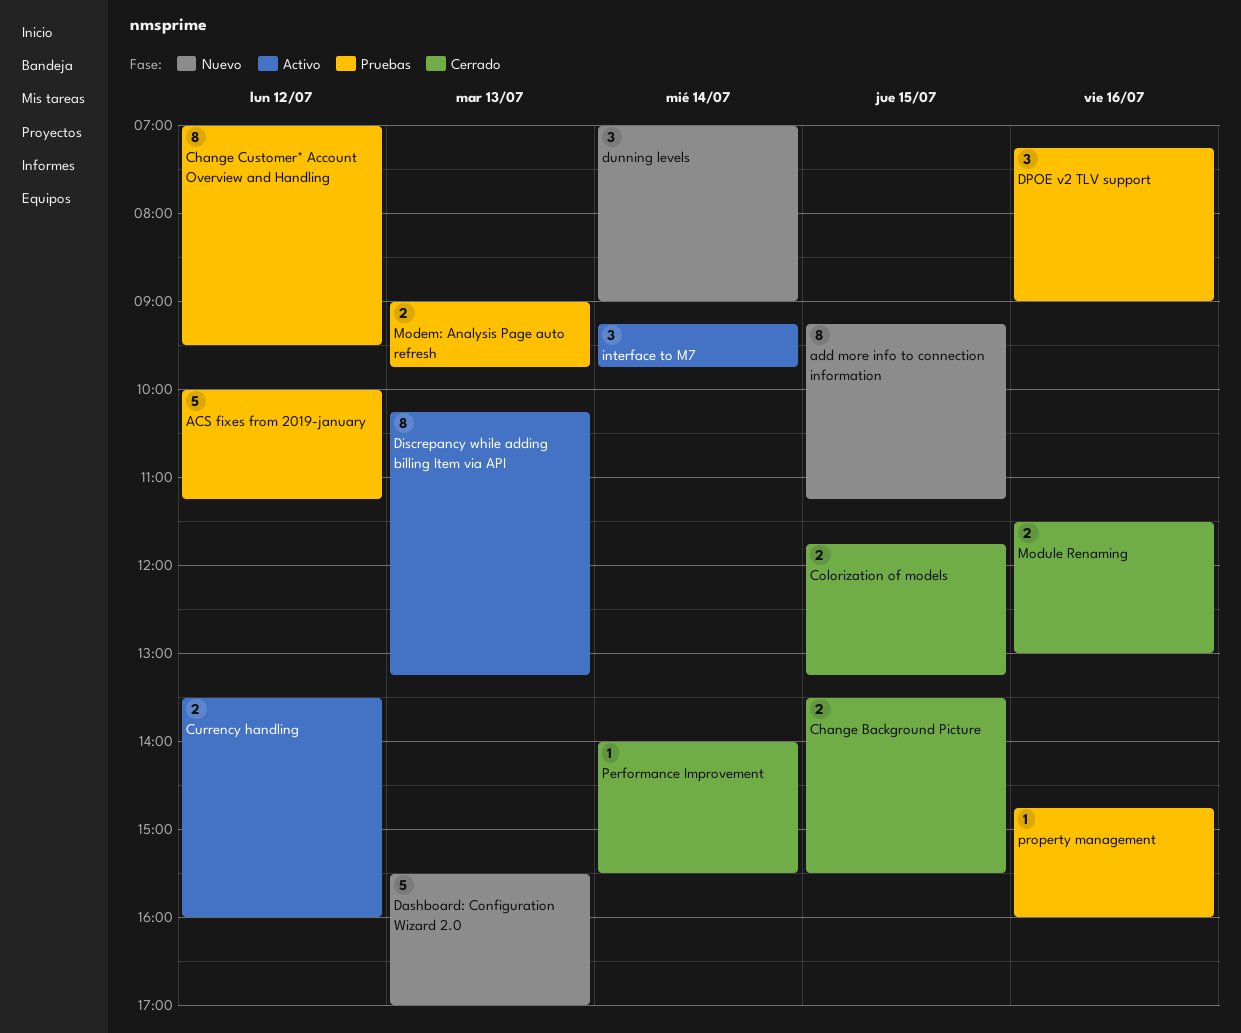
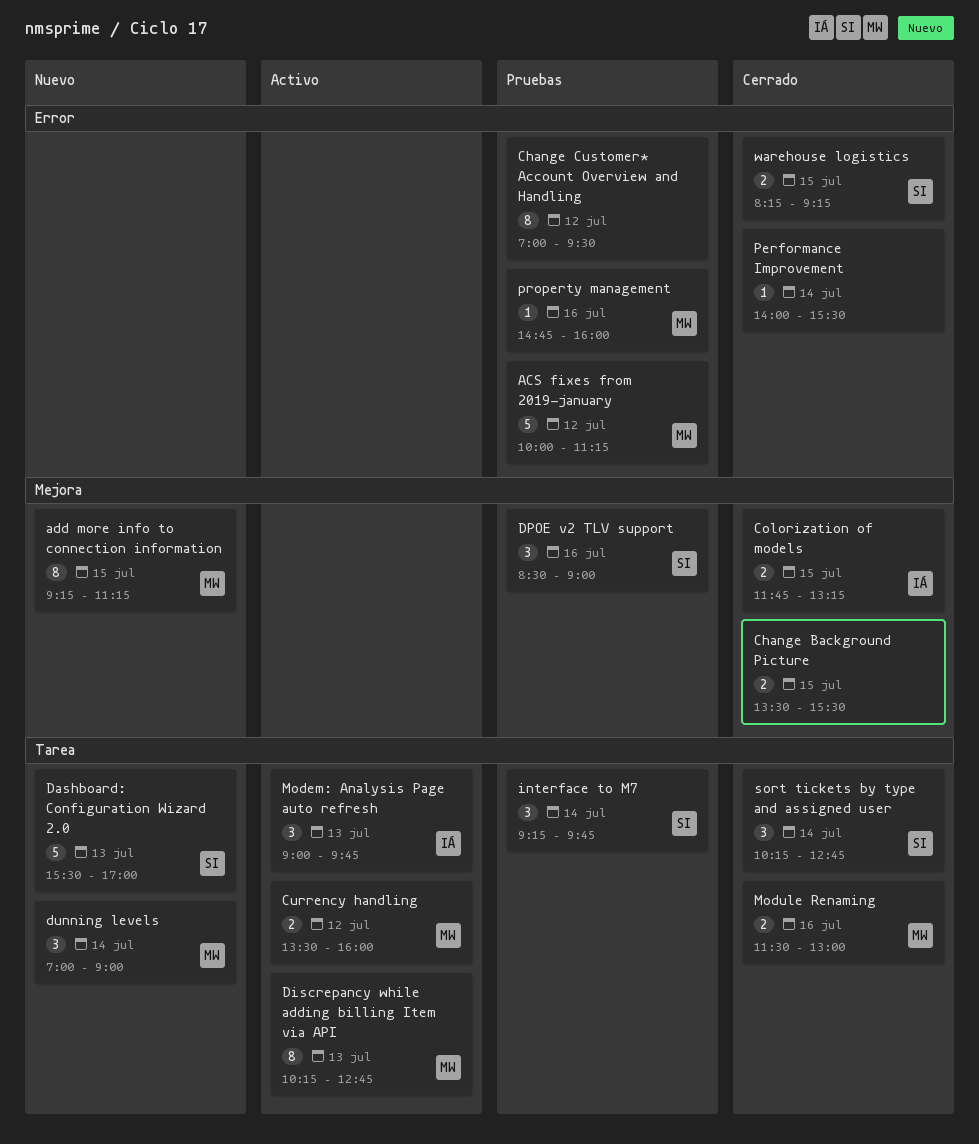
Discrepancy while adding billing Item via API, ends: 13:15 -> 12:45
DPOE v2 TLV support, begins: 07:15 -> 08:30
interface to M7, status: Activo -> Pruebas
Modem: Analysis Page auto refresh, status: Pruebas -> Activo
Modem: Analysis Page auto refresh, estimate: 2 -> 3
sort tickets by type and assigned user: none -> present
warehouse logistics: none -> present

